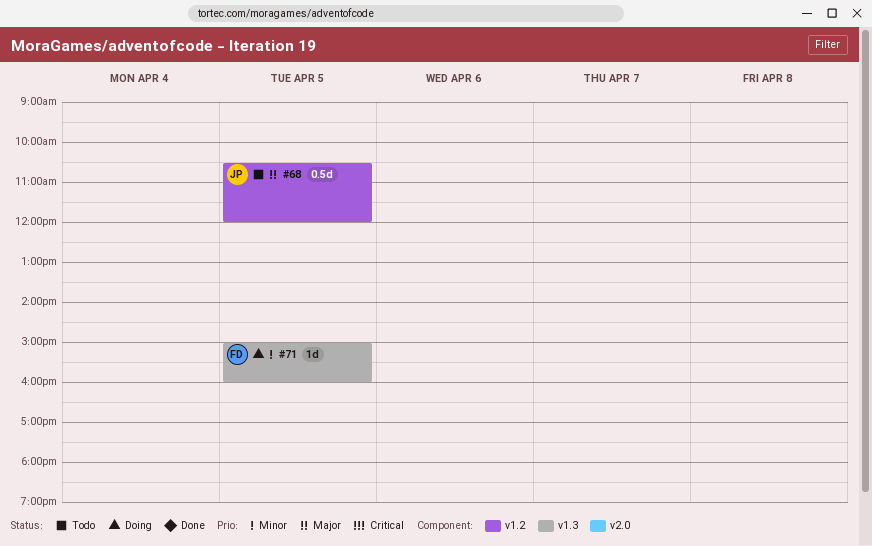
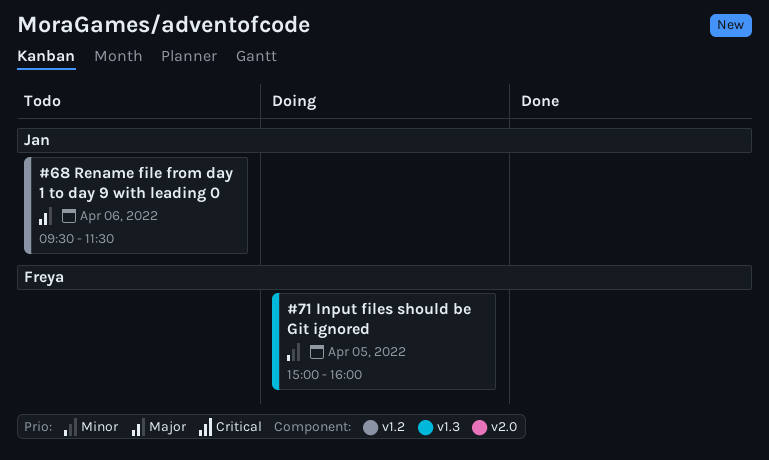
#68, day: Apr 5 -> Apr 6
#68, begins: 10:30 -> 09:30
#68, ends: 12:00 -> 11:30

